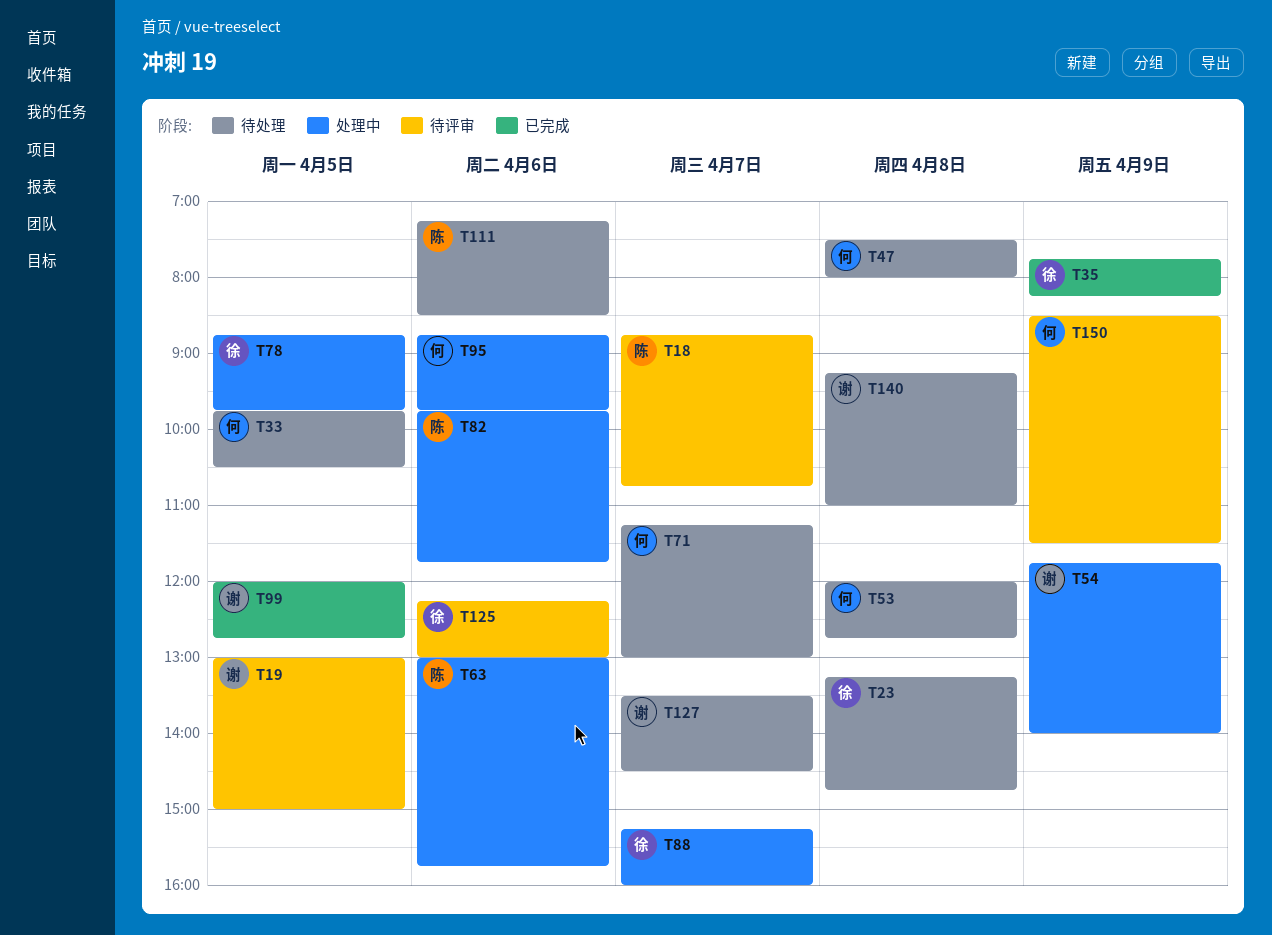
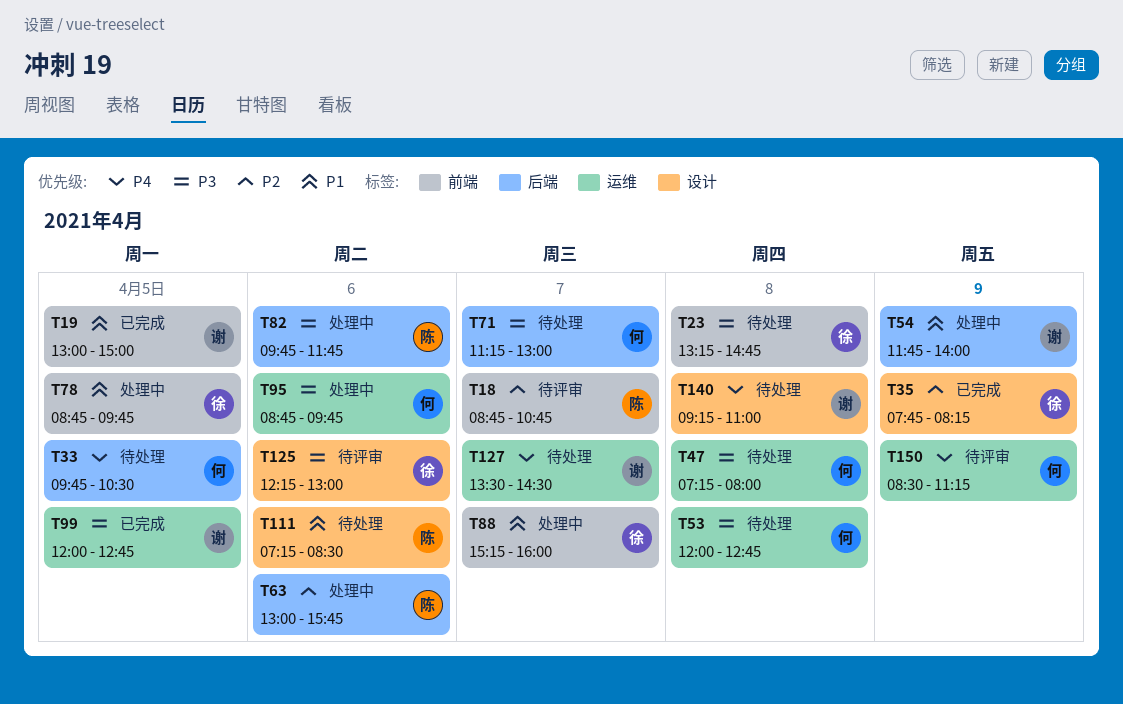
T19, status: 待评审 -> 已完成
T47, begins: 07:30 -> 07:15
T150, ends: 11:30 -> 11:15

